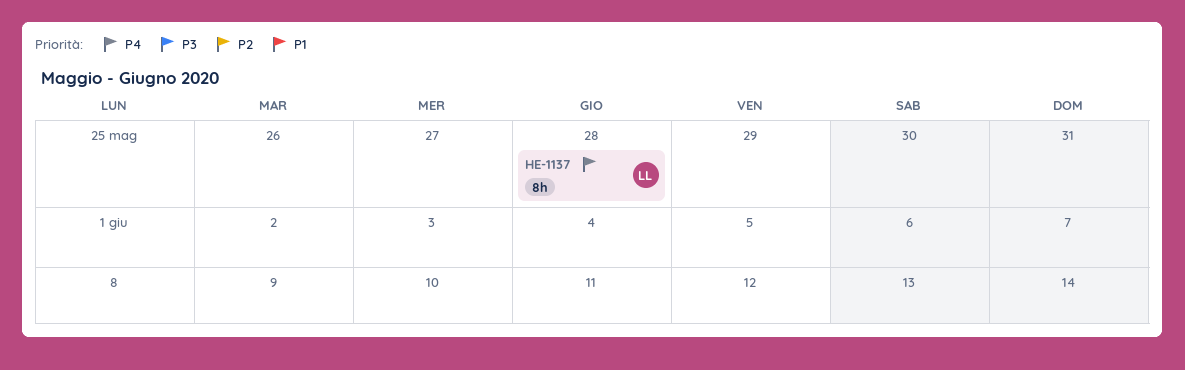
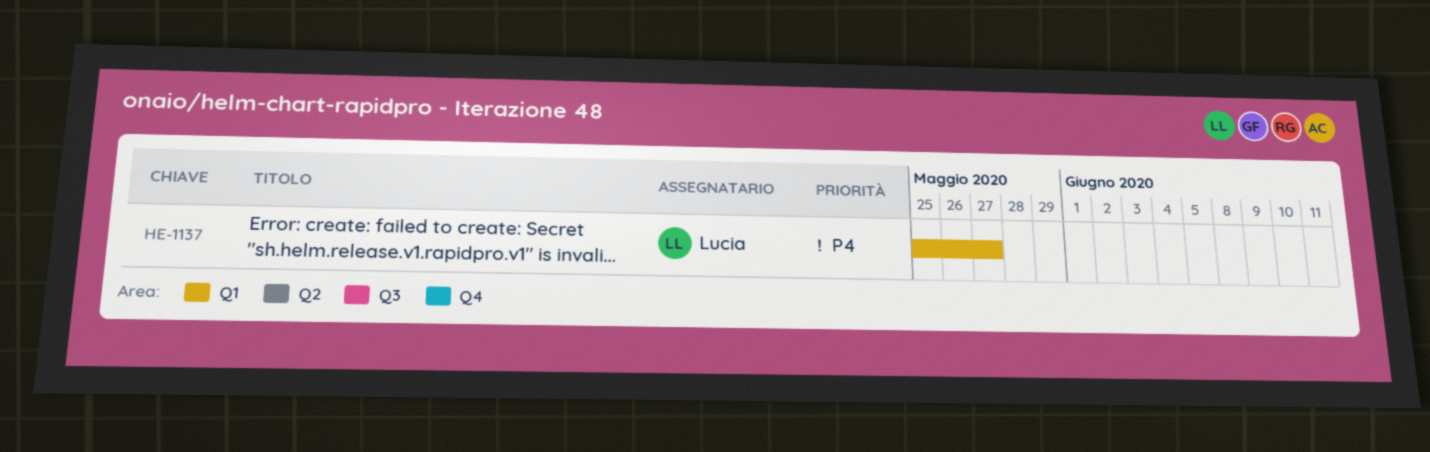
HE-1137, due: May 28 -> May 27

